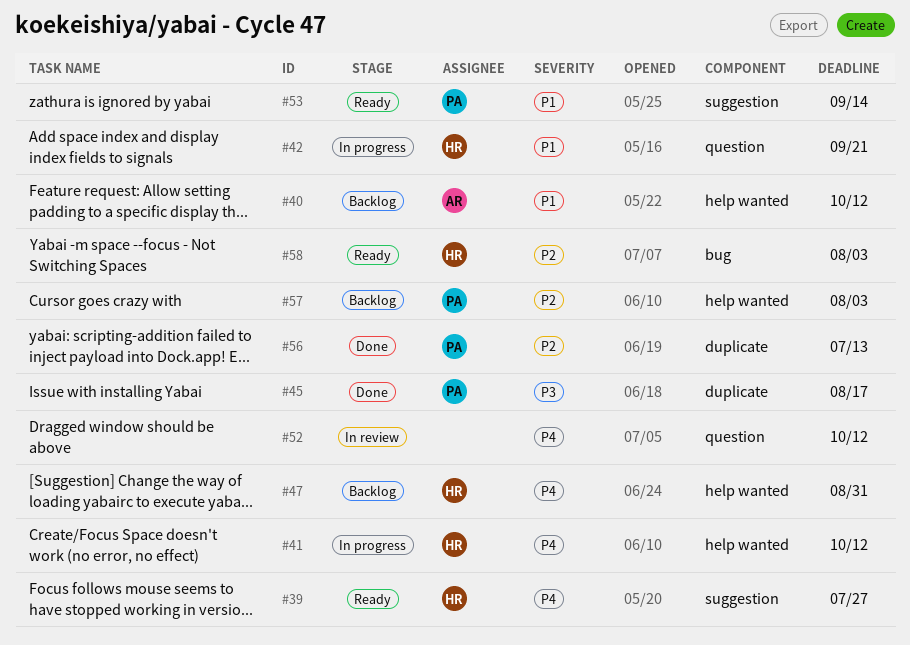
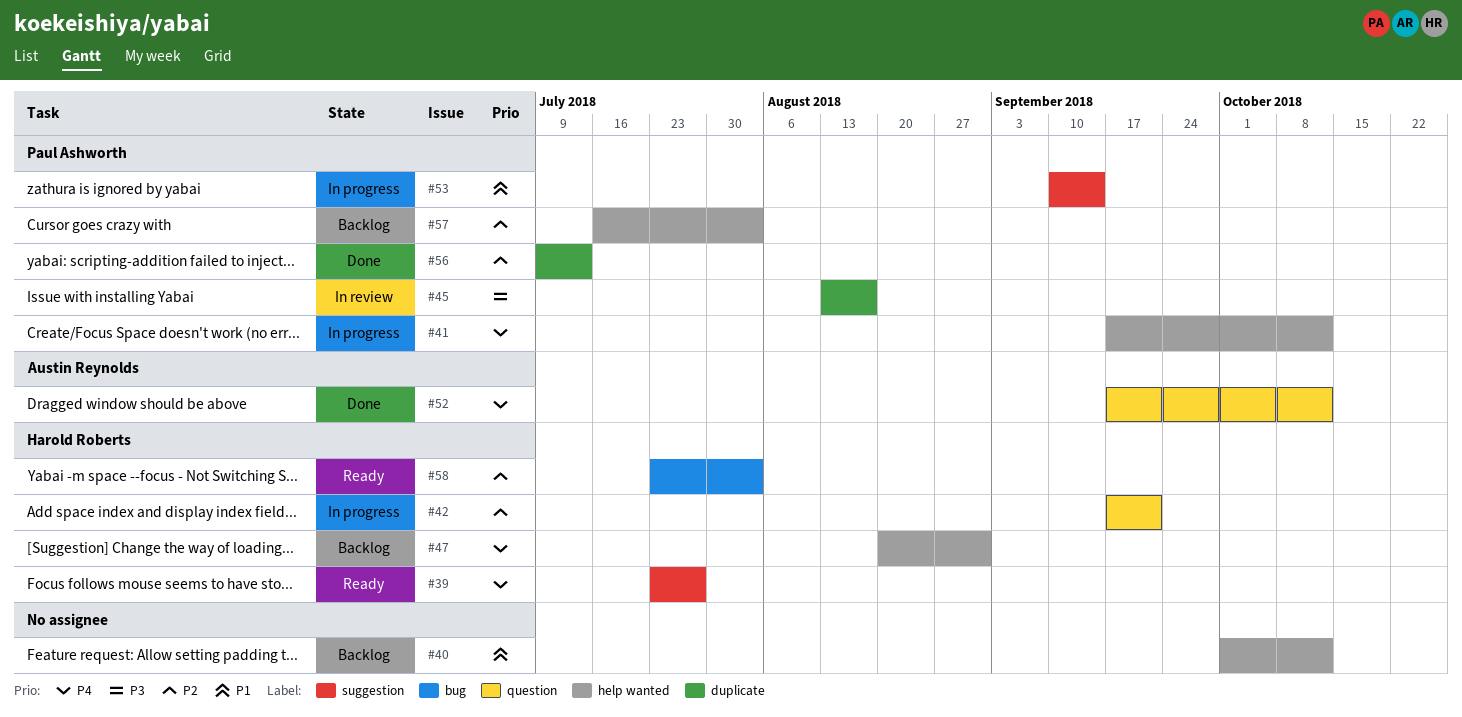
#40, owner: Austin Reynolds -> none
#41, owner: Harold Roberts -> Paul Ashworth
#42, priority: P1 -> P2
#45, status: Done -> In review
#52, status: In review -> Done
#52, owner: none -> Austin Reynolds
#53, status: Ready -> In progress

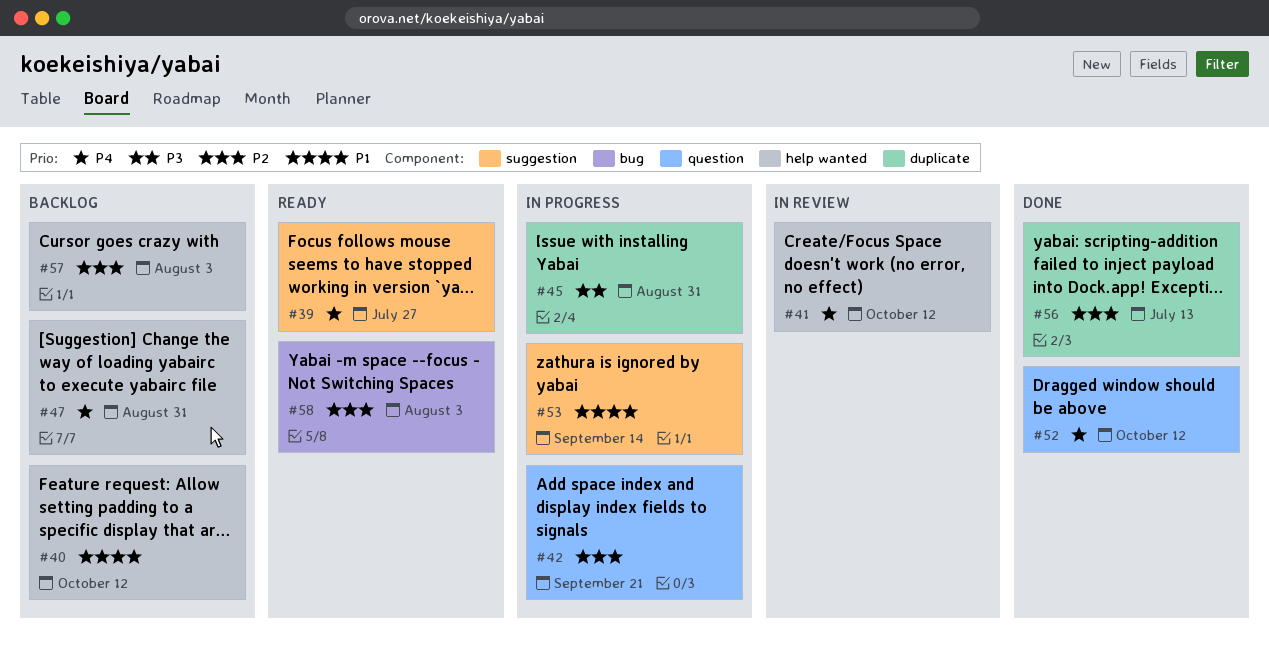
#41, status: In progress -> In review
#45, status: In review -> In progress
#45, due: Aug 17 -> Aug 31

